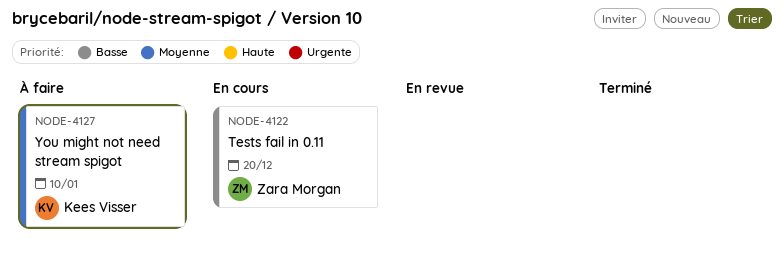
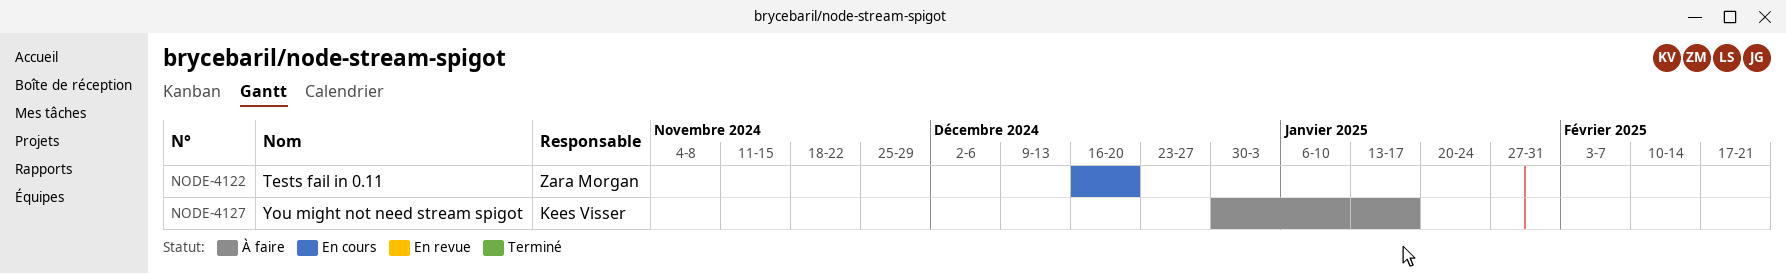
NODE-4127, due: Jan 10 -> Jan 17

